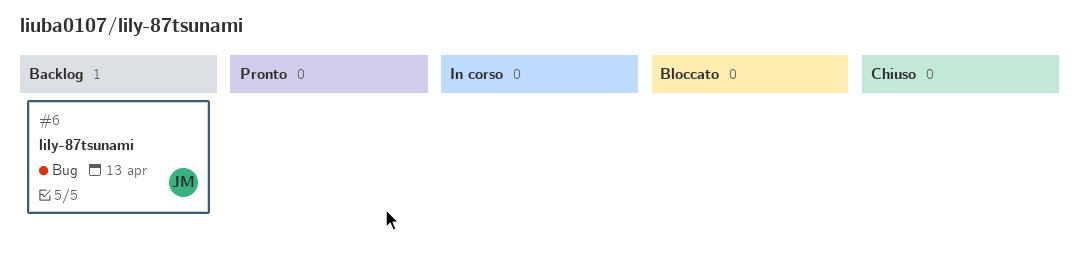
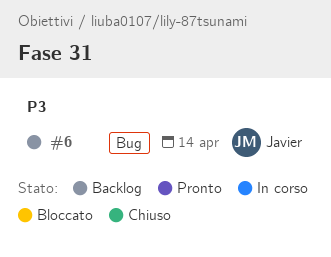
#6, due: Apr 13 -> Apr 14

